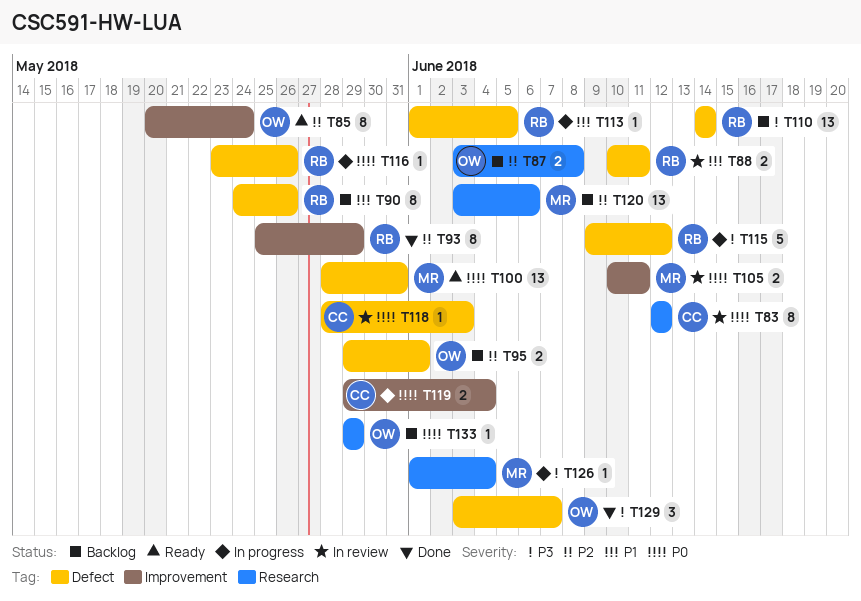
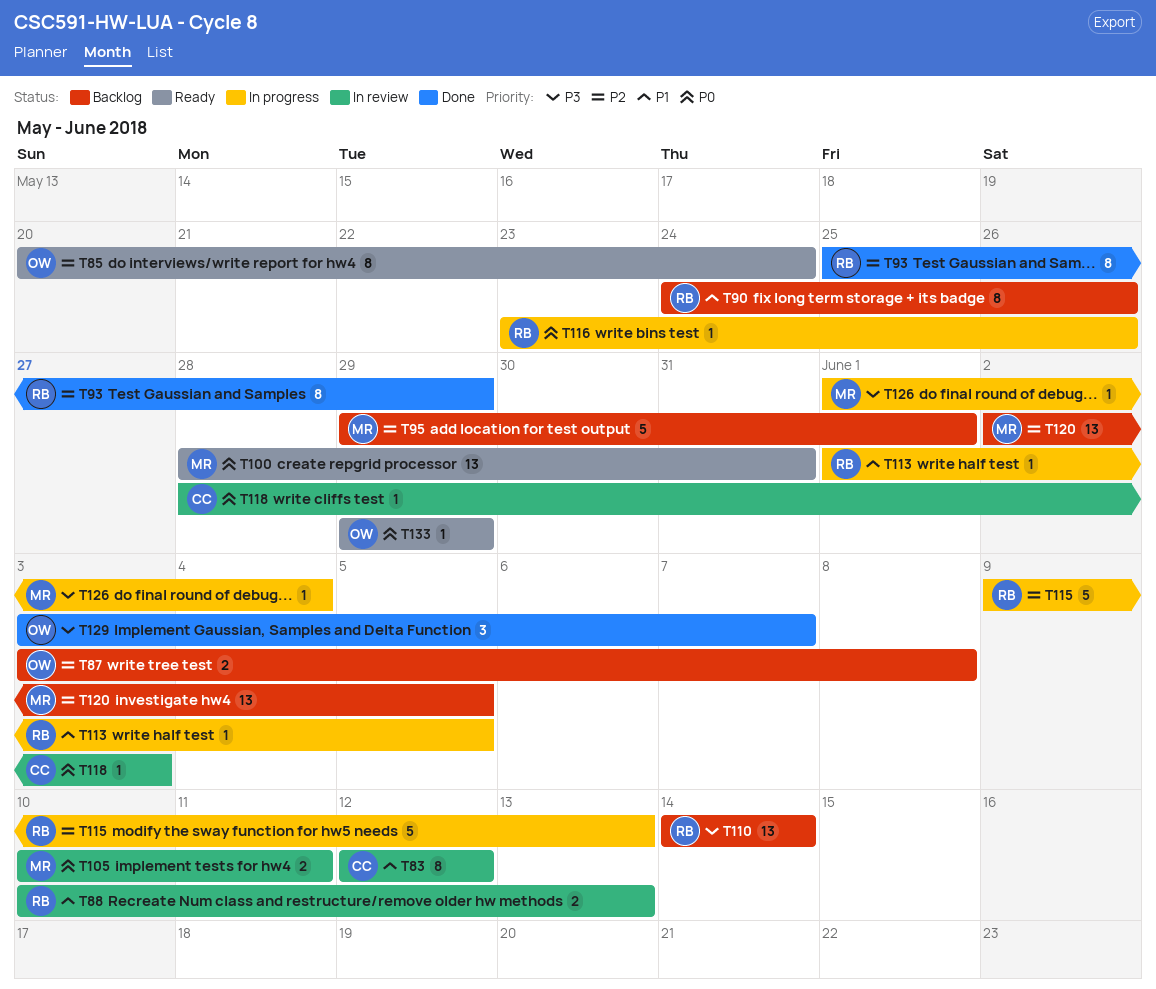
T83, priority: P0 -> P1
T88, due: Jun 11 -> Jun 13
T95, owner: OW -> MR
T95, estimate: 2 -> 5
T115, priority: P3 -> P2
T115, due: Jun 12 -> Jun 13
T119: present -> none
T120, start: Jun 3 -> Jun 2
T120, due: Jun 6 -> Jun 5
T133, status: Backlog -> Ready

